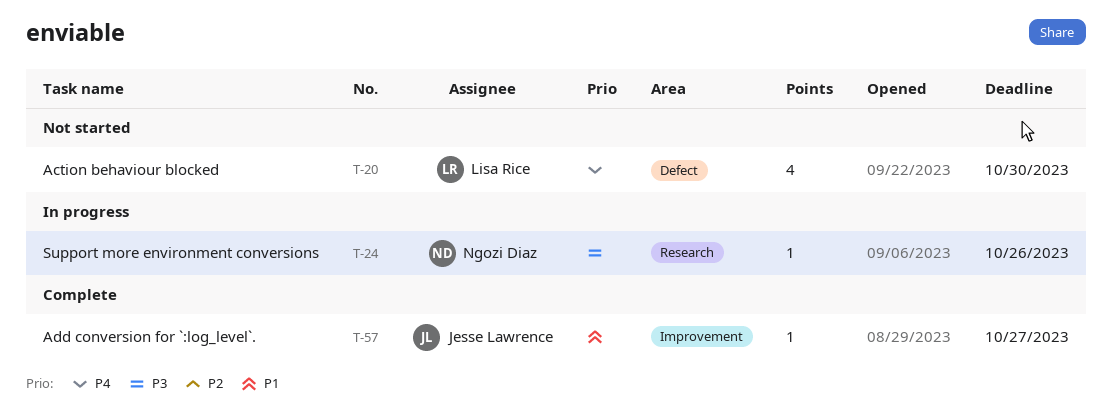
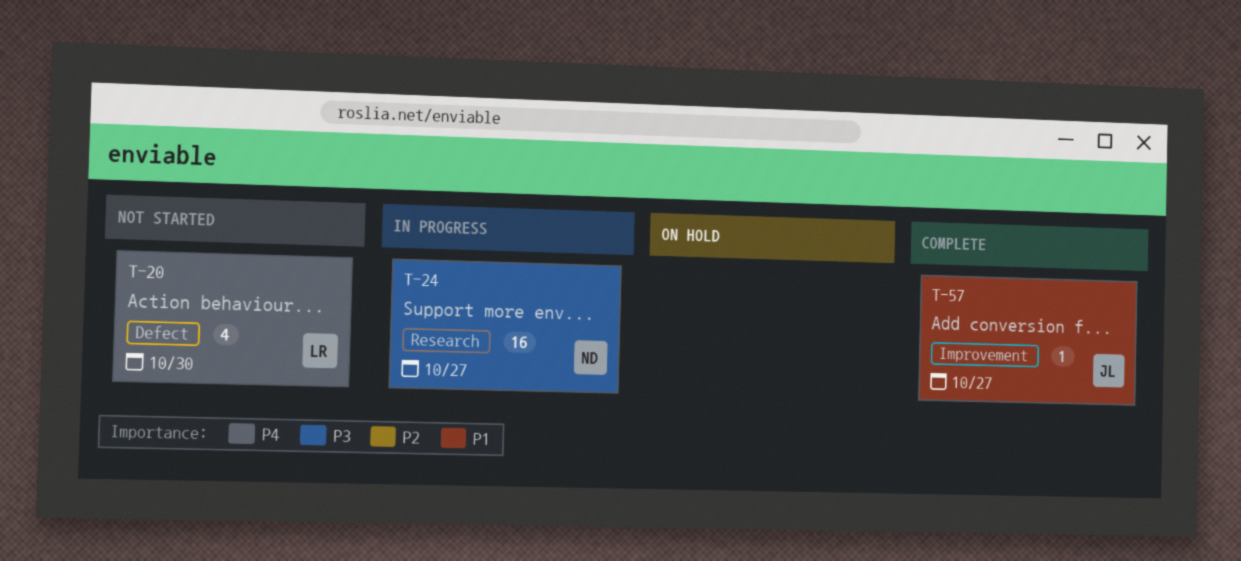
T-24, estimate: 1 -> 16
T-24, due: Oct 26 -> Oct 27

